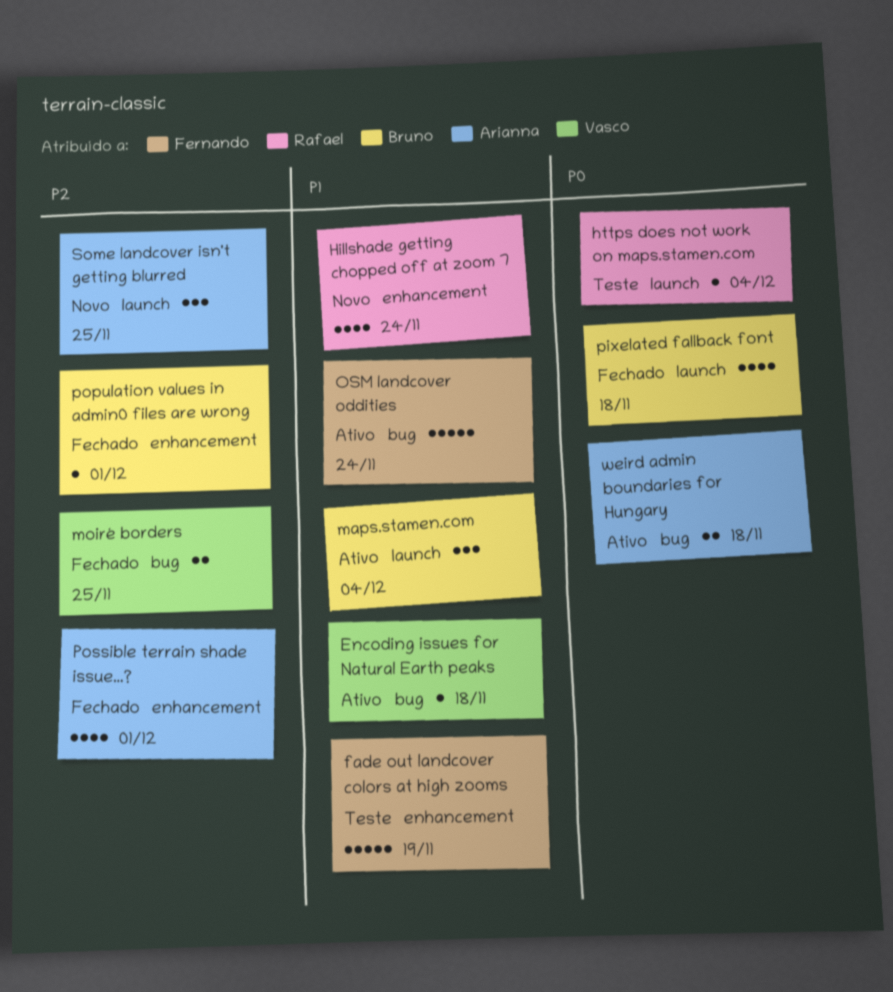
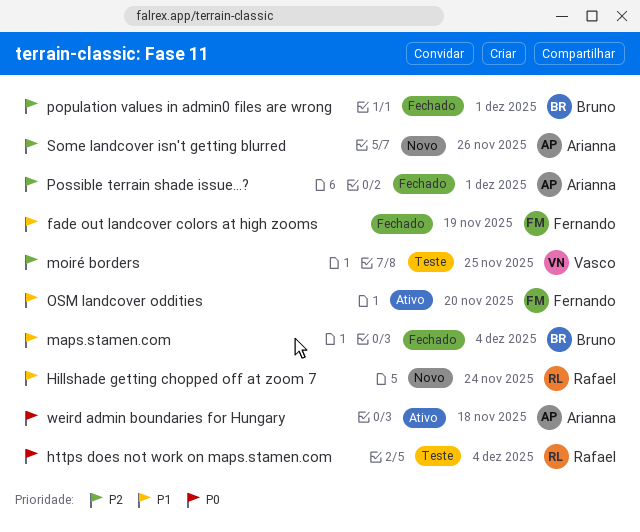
Encoding issues for Natural Earth peaks: present -> none
fade out landcover colors at high zooms, status: Teste -> Fechado
maps.stamen.com, status: Ativo -> Fechado
moiré borders, status: Fechado -> Teste
OSM landcover oddities, due: Nov 24 -> Nov 20
pixelated fallback font: present -> none
Some landcover isn't getting blurred, due: Nov 25 -> Nov 26

